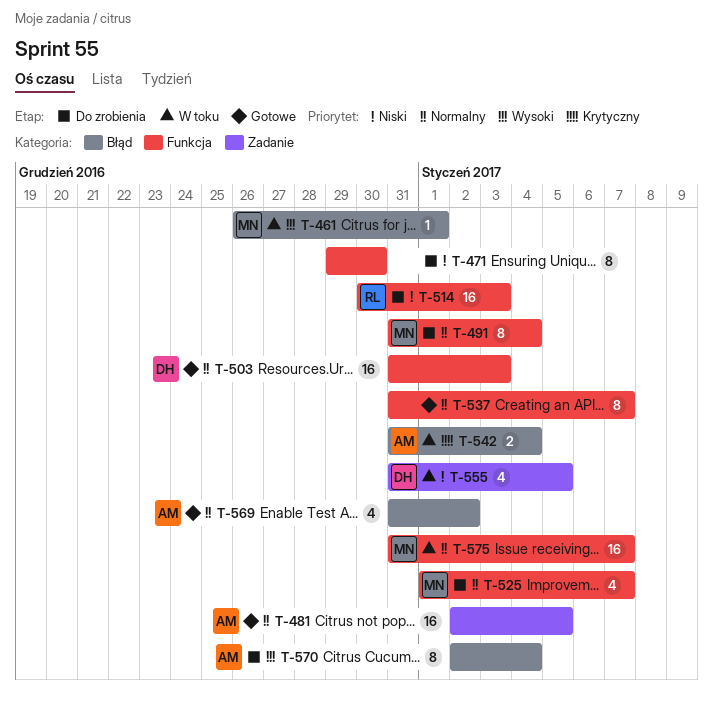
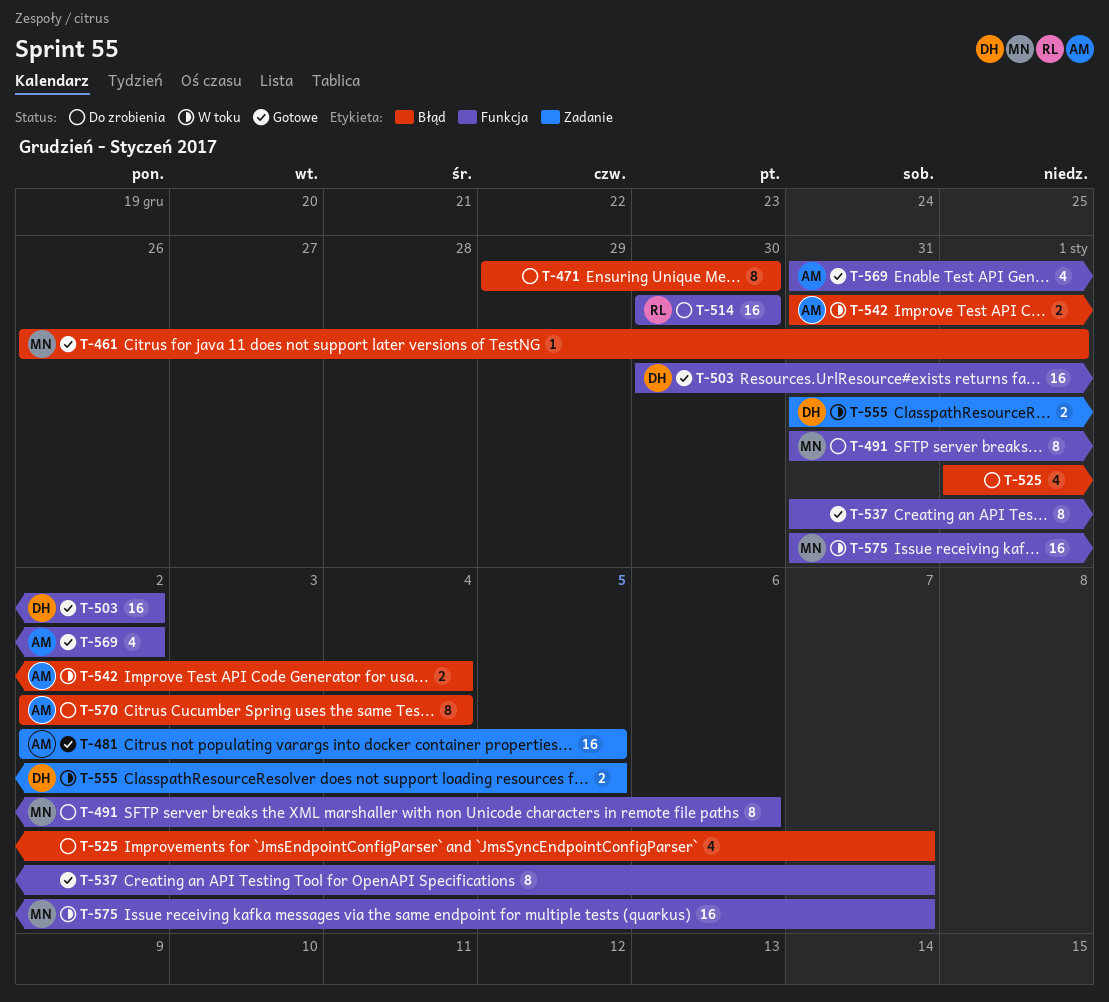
T-461, status: W toku -> Gotowe
T-471, label: Funkcja -> Błąd
T-491, due: Jan 4 -> Jan 6
T-503, start: Dec 31 -> Dec 30
T-503, due: Jan 3 -> Jan 2
T-514, due: Jan 3 -> Dec 30
T-525, owner: MN -> none
T-525, label: Funkcja -> Błąd
T-555, estimate: 4 -> 2
T-569, label: Błąd -> Funkcja

